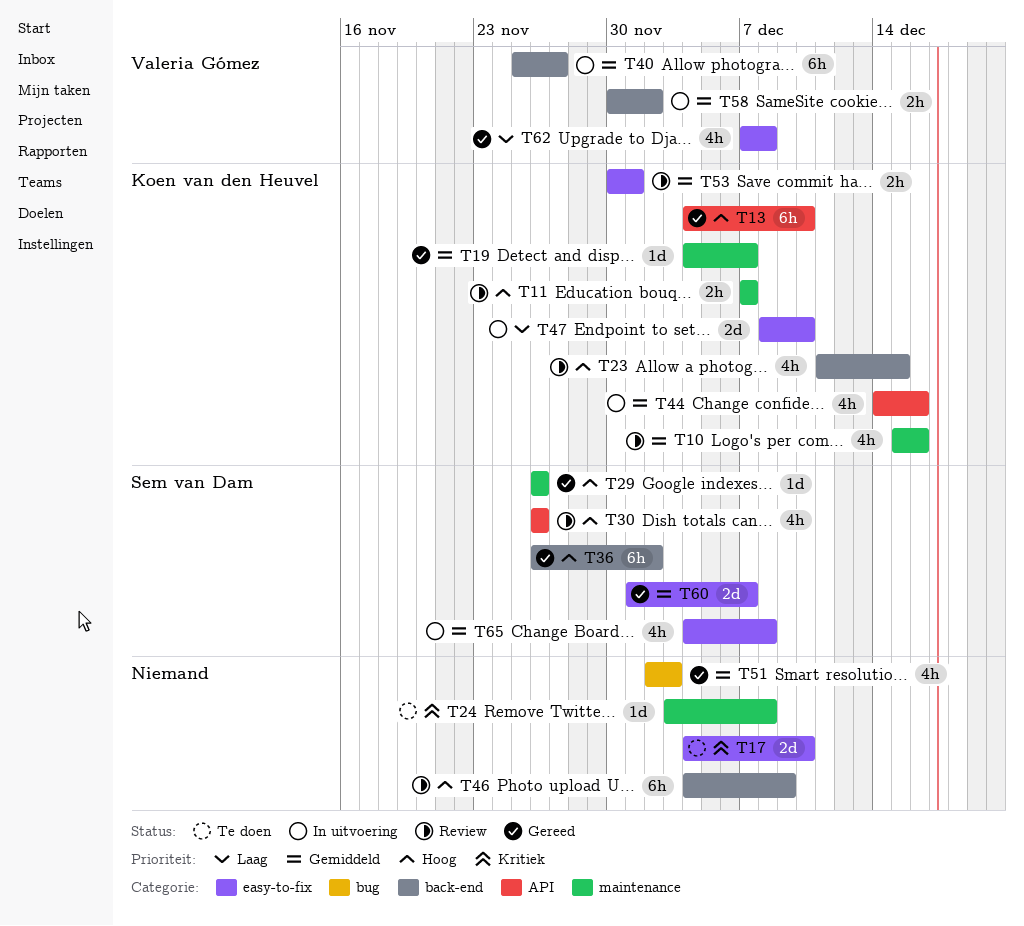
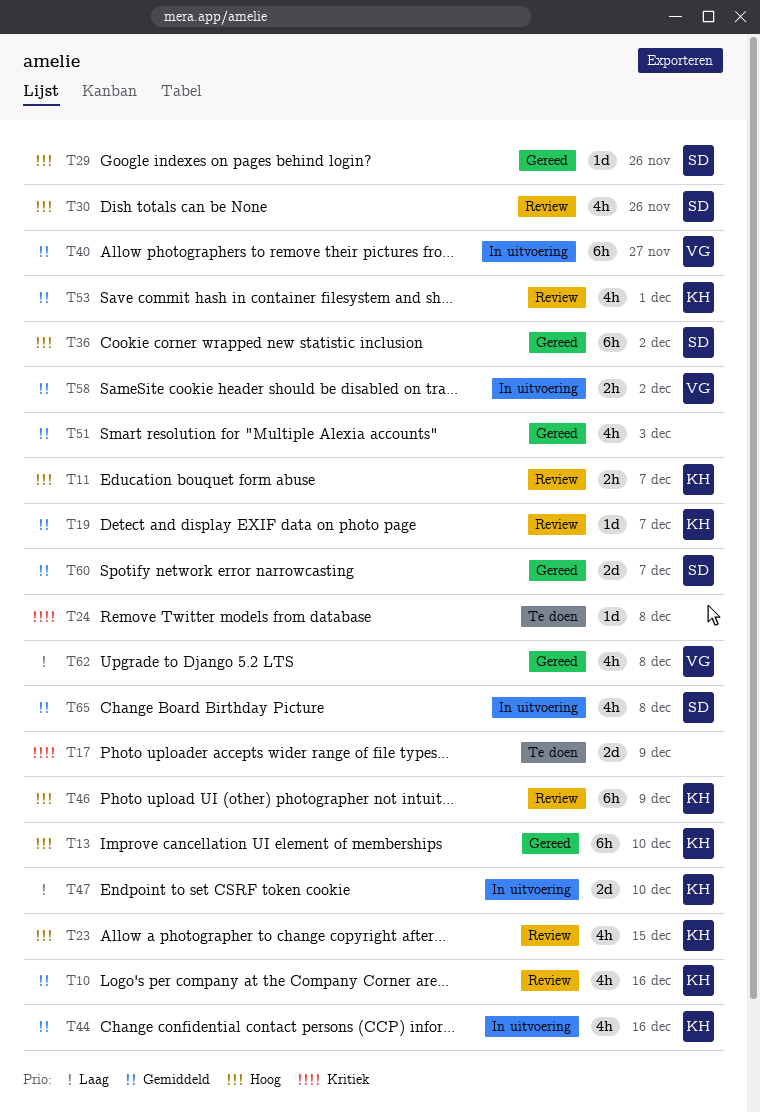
T17, due: Dec 10 -> Dec 9
T19, status: Gereed -> Review
T46, owner: none -> Koen van den Heuvel
T53, estimate: 2h -> 4h

